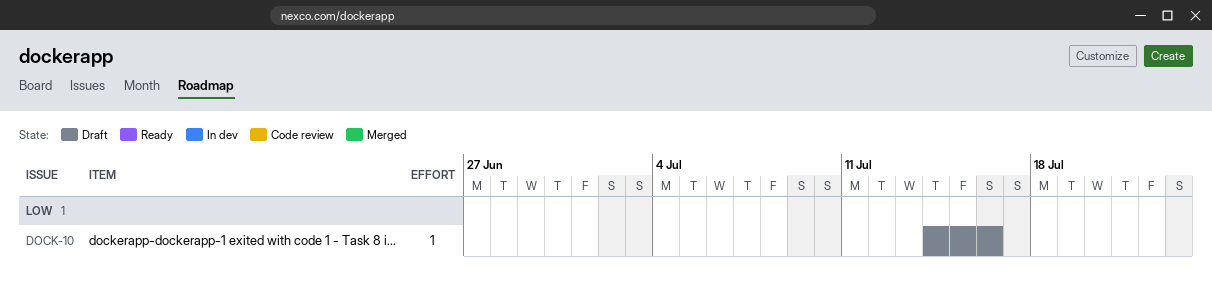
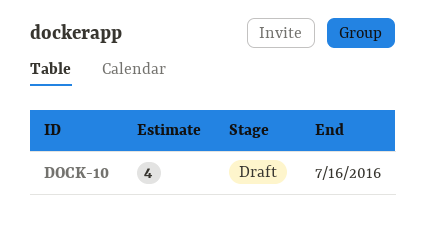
DOCK-10, estimate: 1 -> 4

